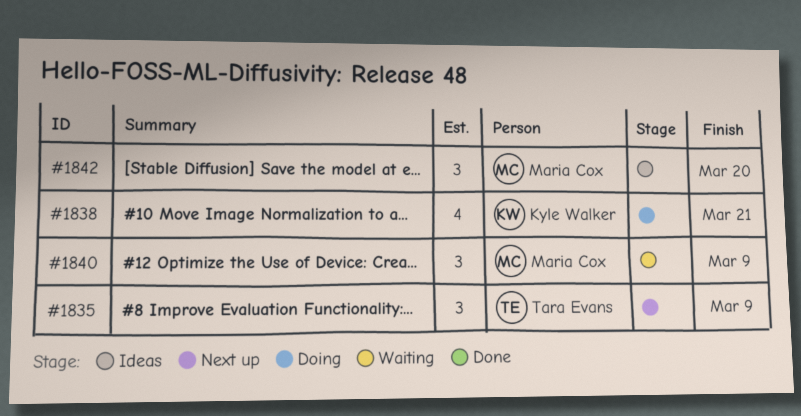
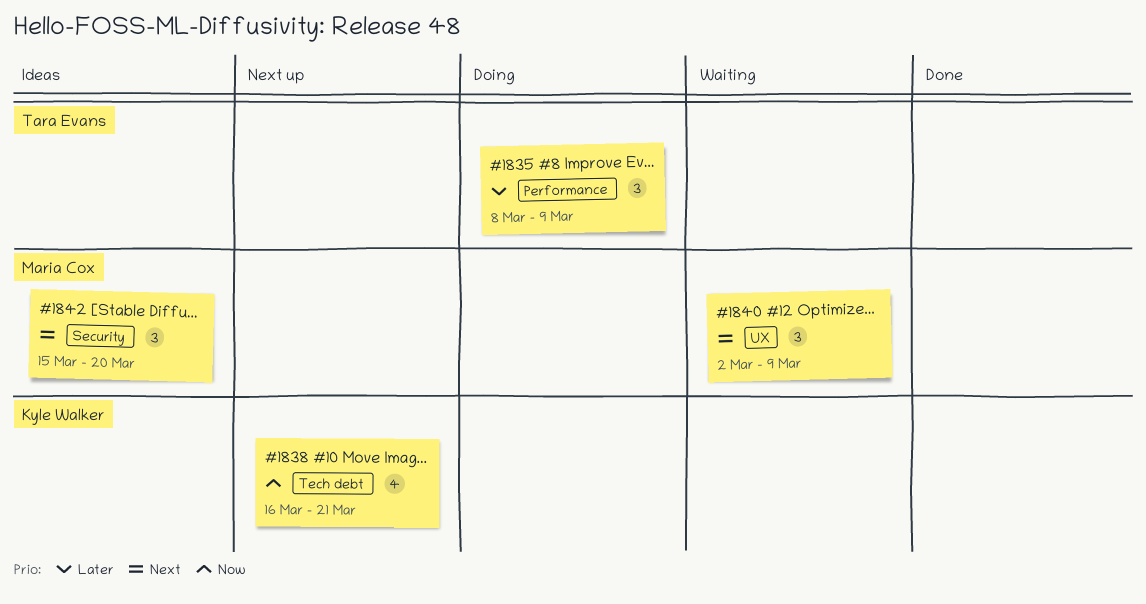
#1835, status: Next up -> Doing
#1838, status: Doing -> Next up

